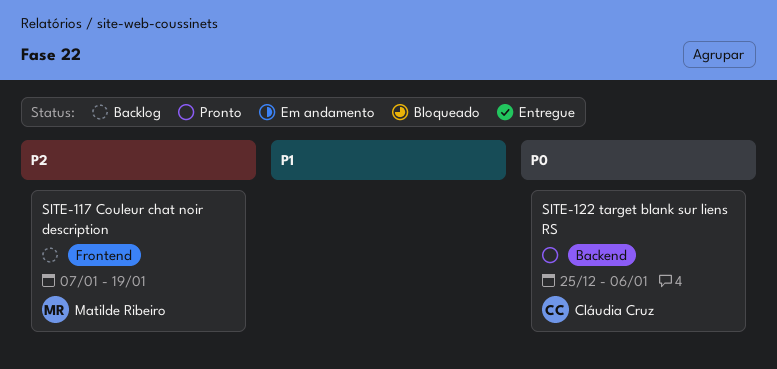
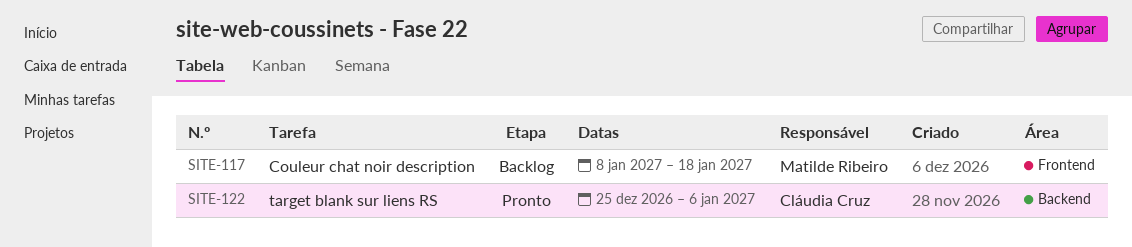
SITE-117, start: Jan 7 -> Jan 8
SITE-117, due: Jan 19 -> Jan 18

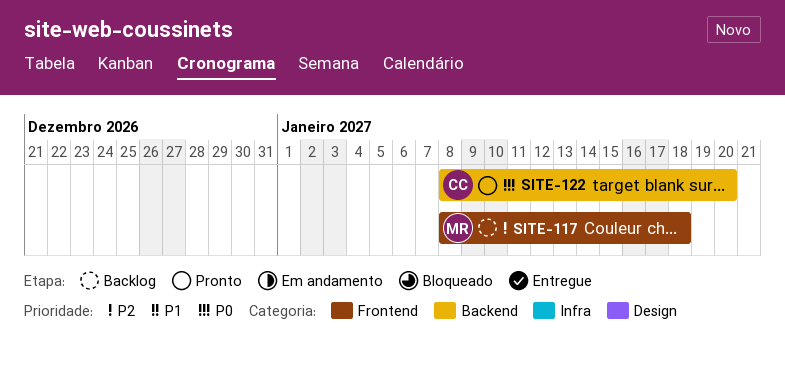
SITE-122, start: Dec 25 -> Jan 8
SITE-122, due: Jan 6 -> Jan 20

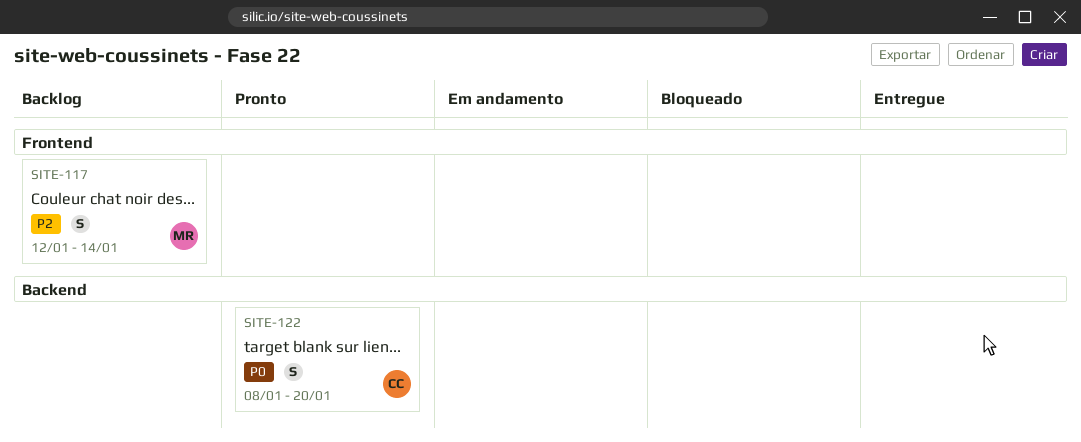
SITE-117, start: Jan 8 -> Jan 12
SITE-117, due: Jan 18 -> Jan 14

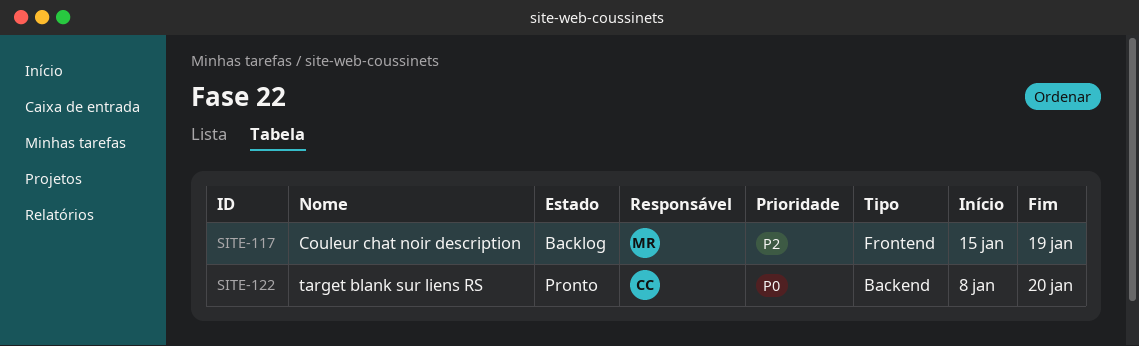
SITE-117, start: Jan 12 -> Jan 15
SITE-117, due: Jan 14 -> Jan 19

